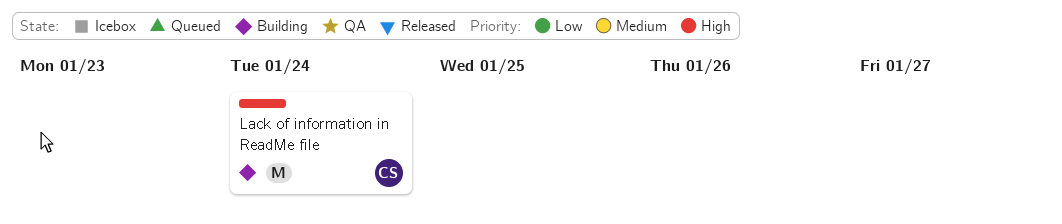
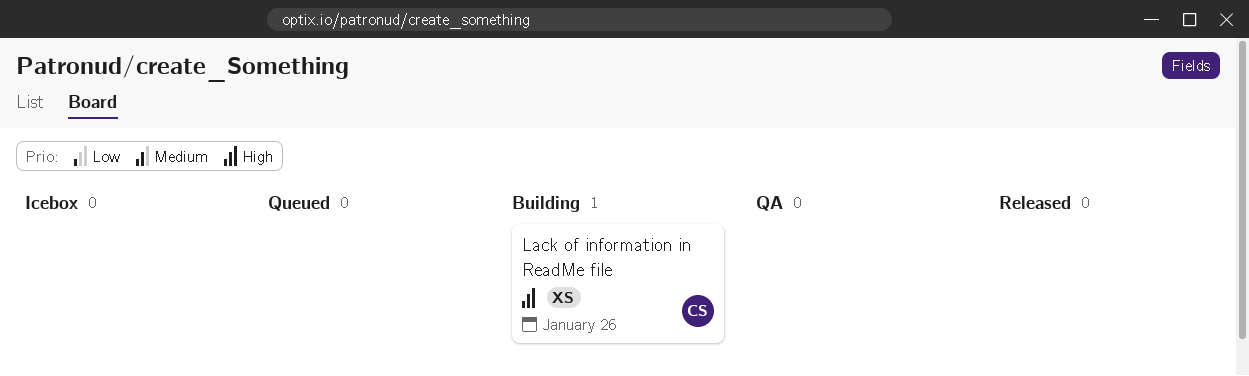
Lack of information in ReadMe file, estimate: M -> XS
Lack of information in ReadMe file, due: Jan 24 -> Jan 26

